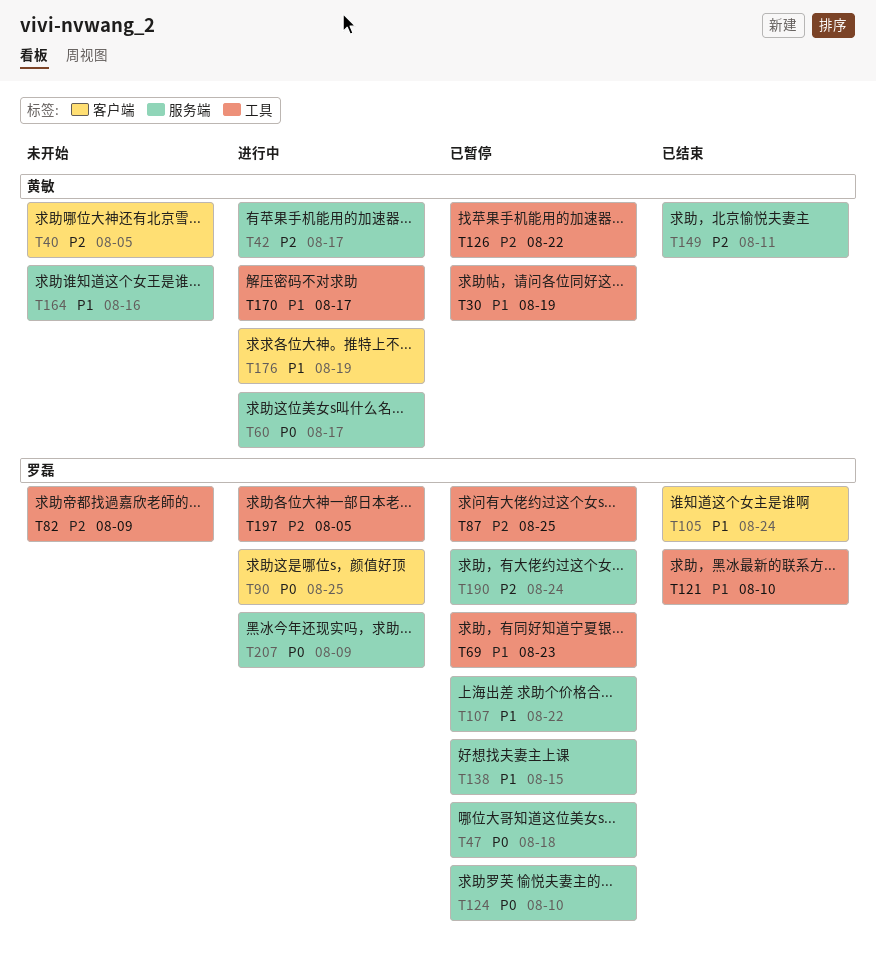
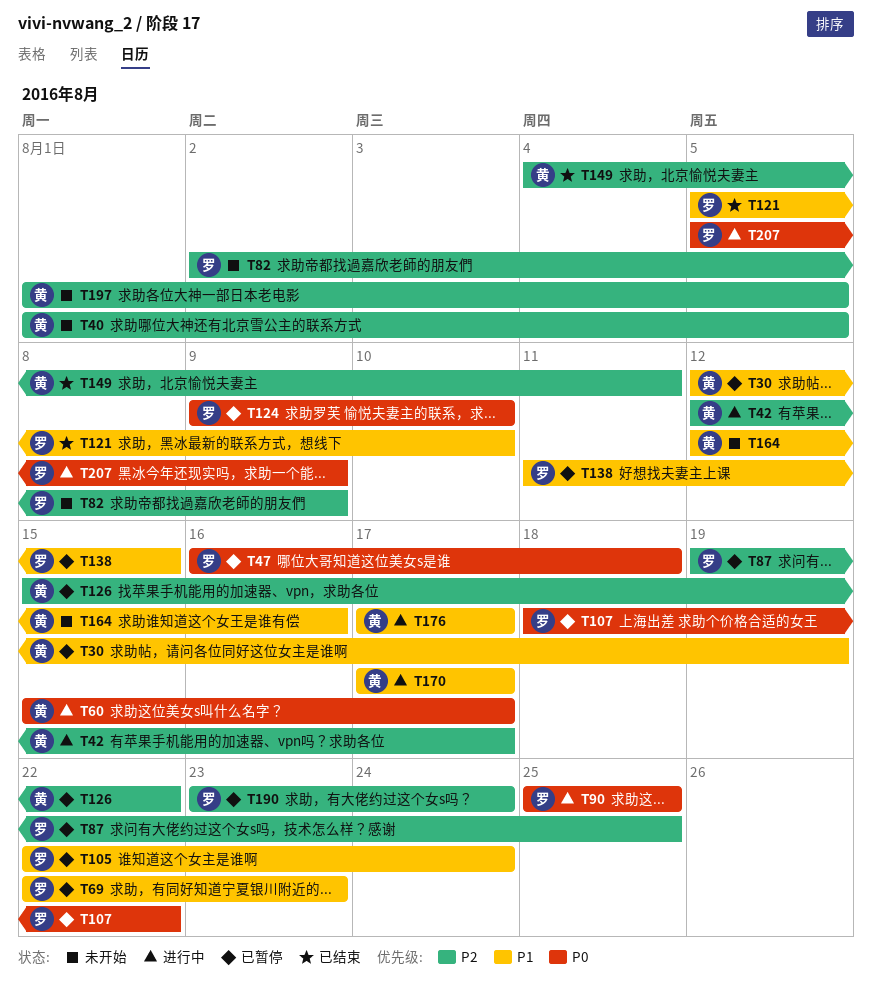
T105, status: 已结束 -> 已暂停
T107, priority: P1 -> P0
T176, due: Aug 19 -> Aug 17
T197, status: 进行中 -> 未开始
T197, owner: 罗磊 -> 黄敏

